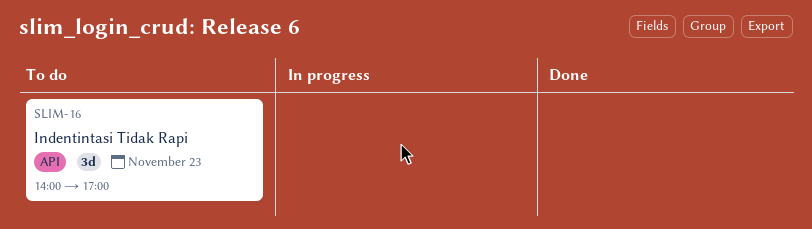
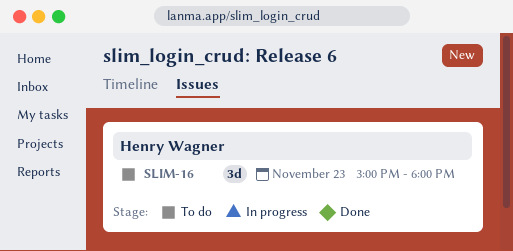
SLIM-16, begins: 14:00 -> 15:00
SLIM-16, ends: 17:00 -> 18:00

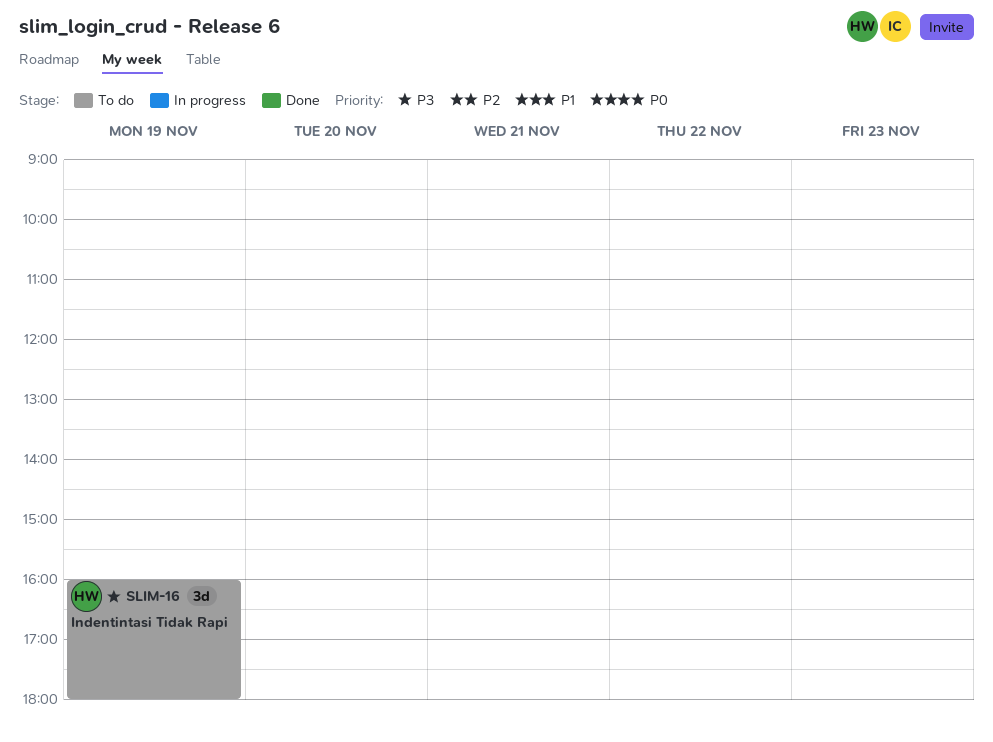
SLIM-16, day: Nov 23 -> Nov 19
SLIM-16, begins: 15:00 -> 16:00

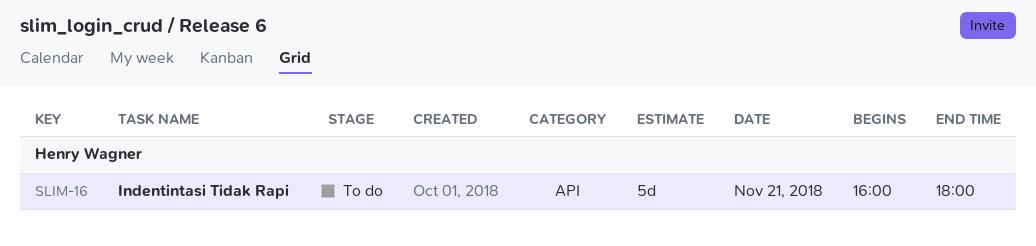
SLIM-16, estimate: 3d -> 5d
SLIM-16, day: Nov 19 -> Nov 21

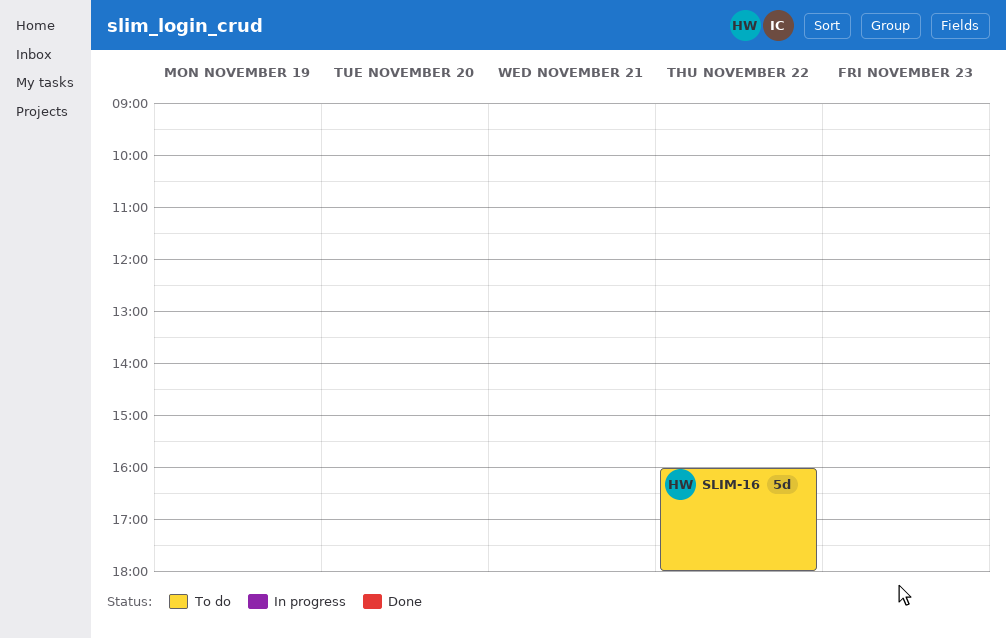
SLIM-16, day: Nov 21 -> Nov 22

